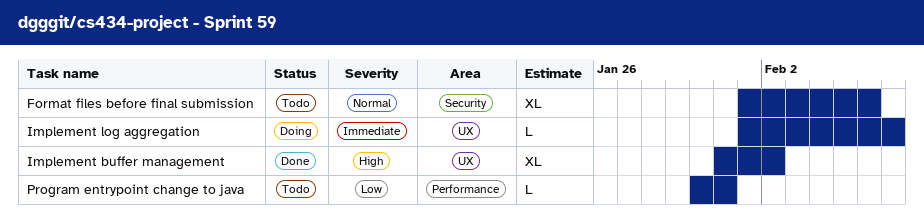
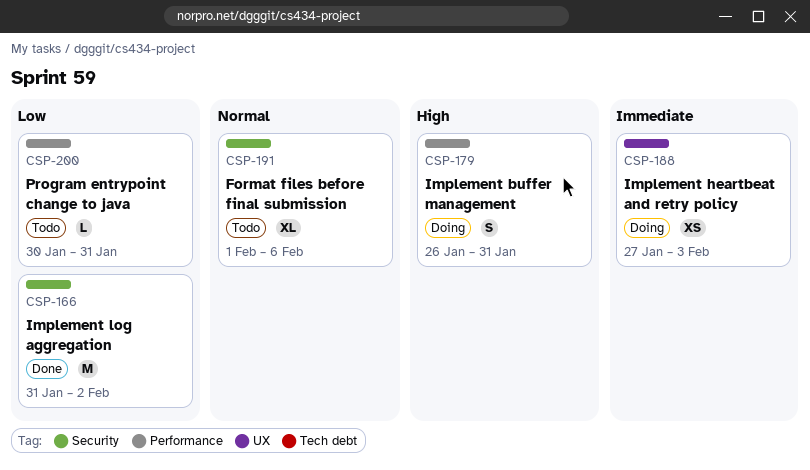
Implement buffer management, status: Done -> Doing
Implement buffer management, label: UX -> Performance
Implement buffer management, estimate: XL -> S
Implement buffer management, start: Jan 31 -> Jan 26
Implement buffer management, due: Feb 2 -> Jan 31
Implement heartbeat and retry policy: none -> present
Implement log aggregation, status: Doing -> Done
Implement log aggregation, priority: Immediate -> Low
Implement log aggregation, label: UX -> Security
Implement log aggregation, estimate: L -> M
Implement log aggregation, start: Feb 1 -> Jan 31
Implement log aggregation, due: Feb 7 -> Feb 2

